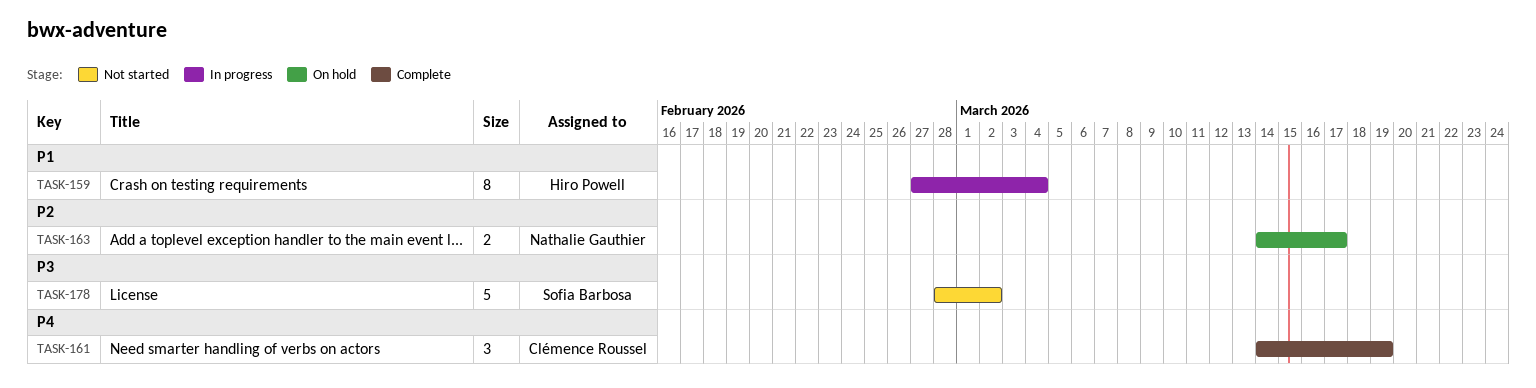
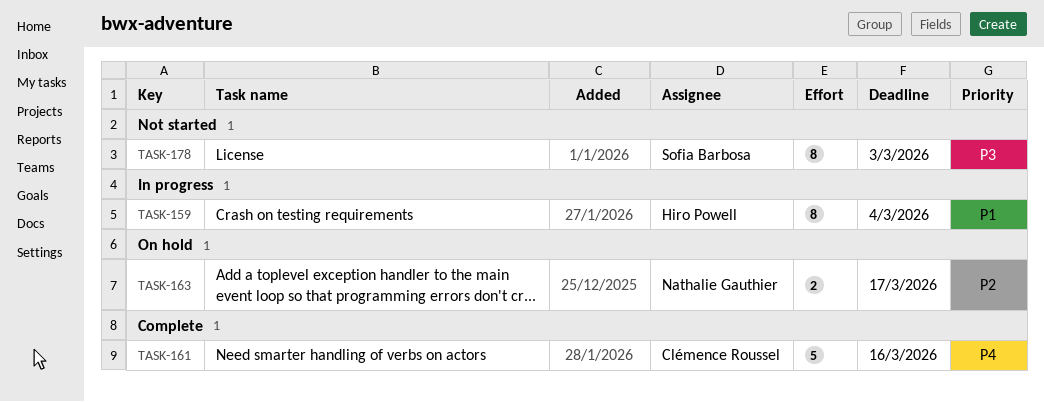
TASK-161, estimate: 3 -> 5
TASK-161, due: Mar 19 -> Mar 16
TASK-178, estimate: 5 -> 8
TASK-178, due: Mar 2 -> Mar 3

